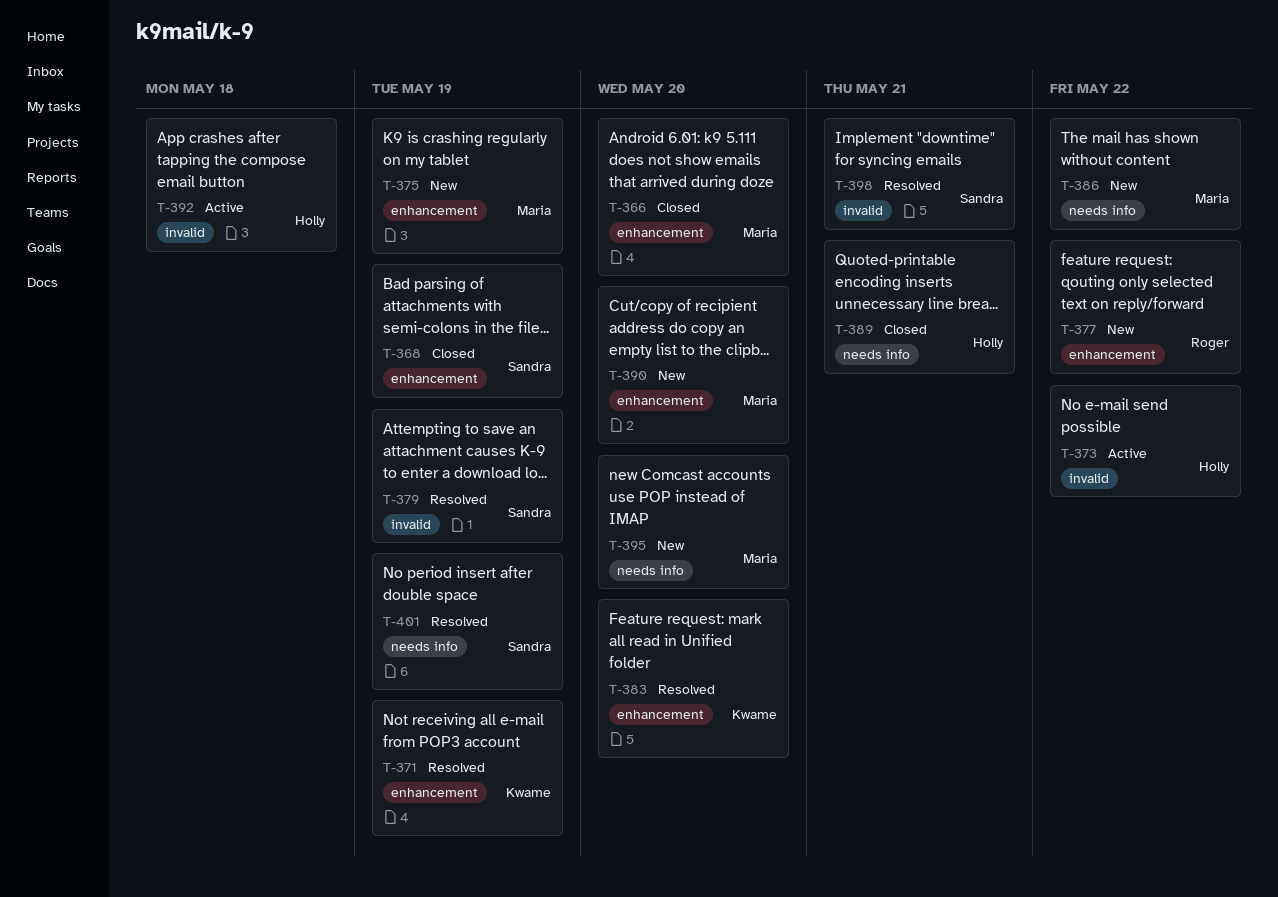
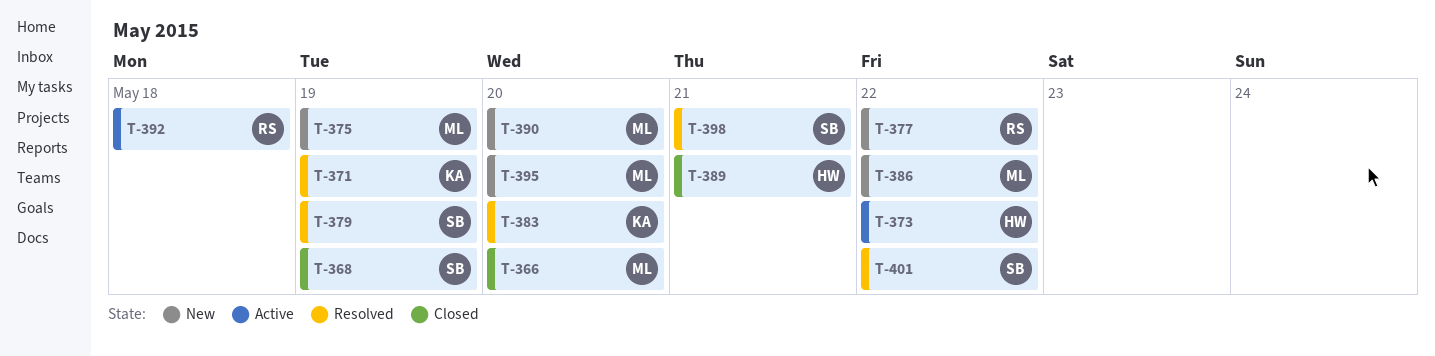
T-392, owner: Holly -> Roger
T-401, due: May 19 -> May 22

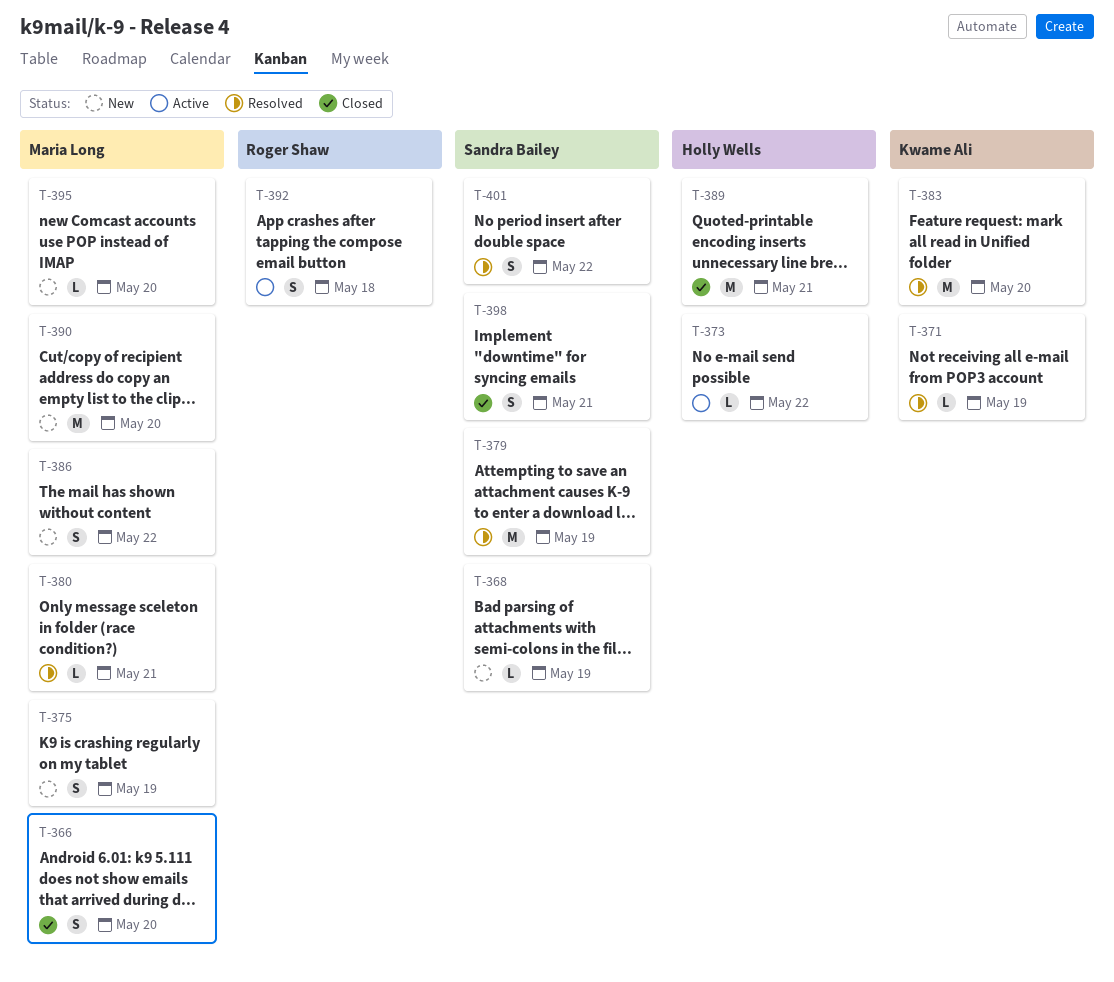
T-368, status: Closed -> New
T-377: present -> none
T-380: none -> present
T-398, status: Resolved -> Closed

